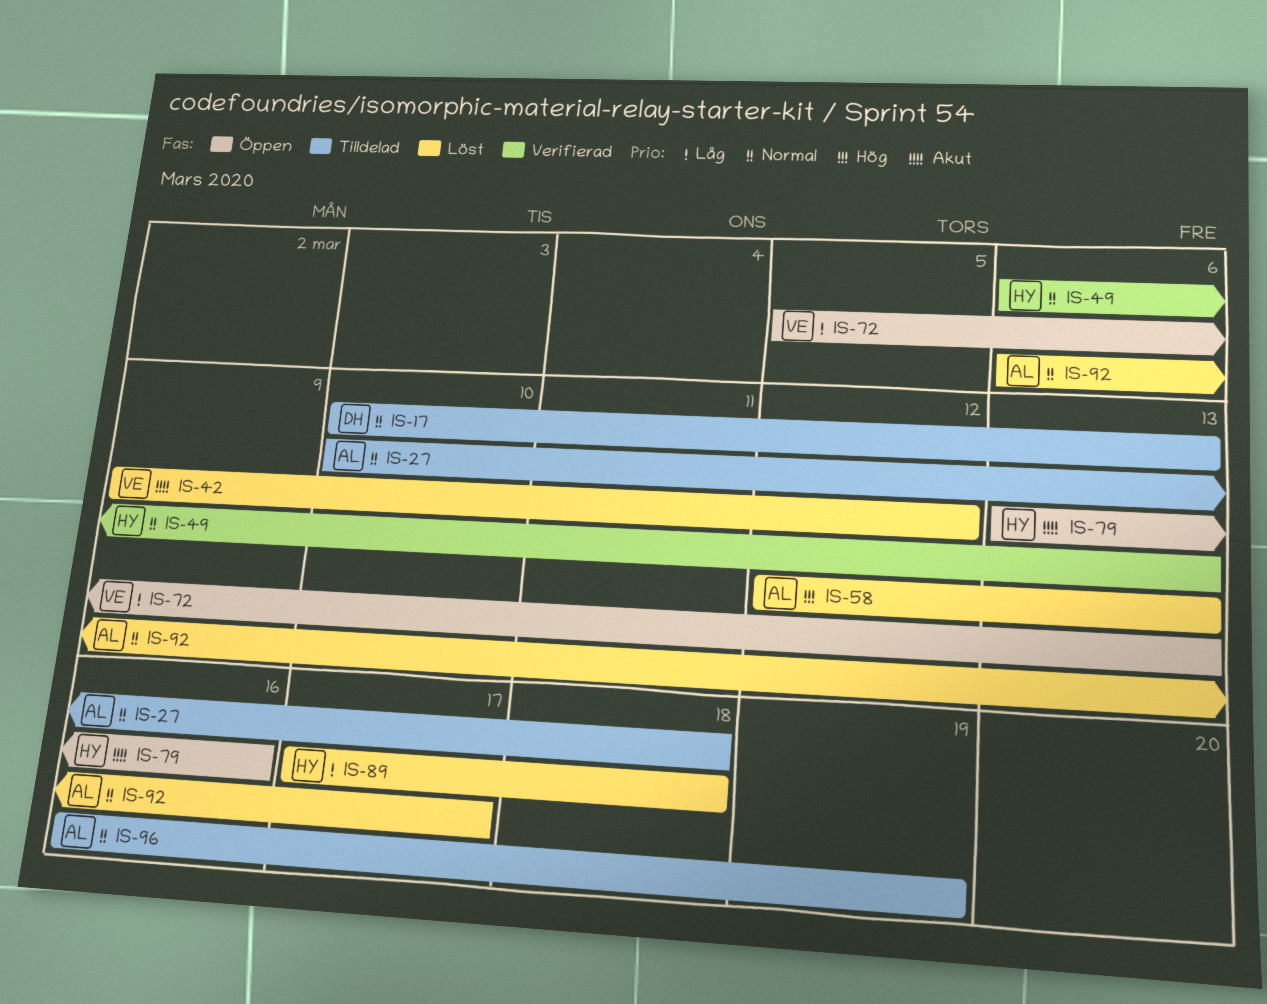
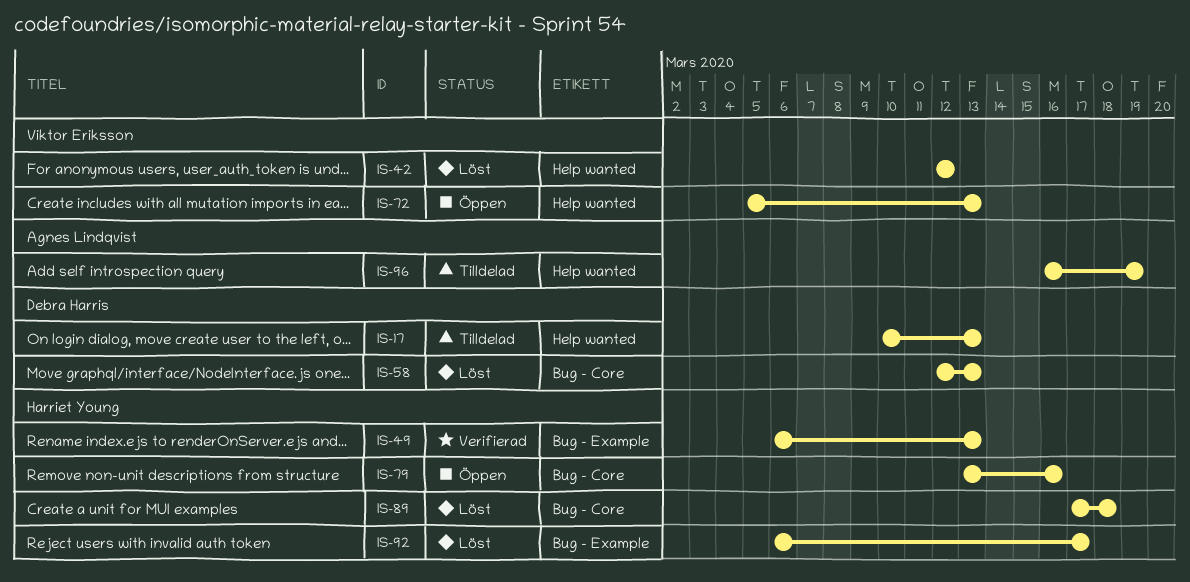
IS-27: present -> none
IS-42, start: Mar 9 -> Mar 12
IS-58, owner: Agnes Lindqvist -> Debra Harris
IS-92, owner: Agnes Lindqvist -> Harriet Young

